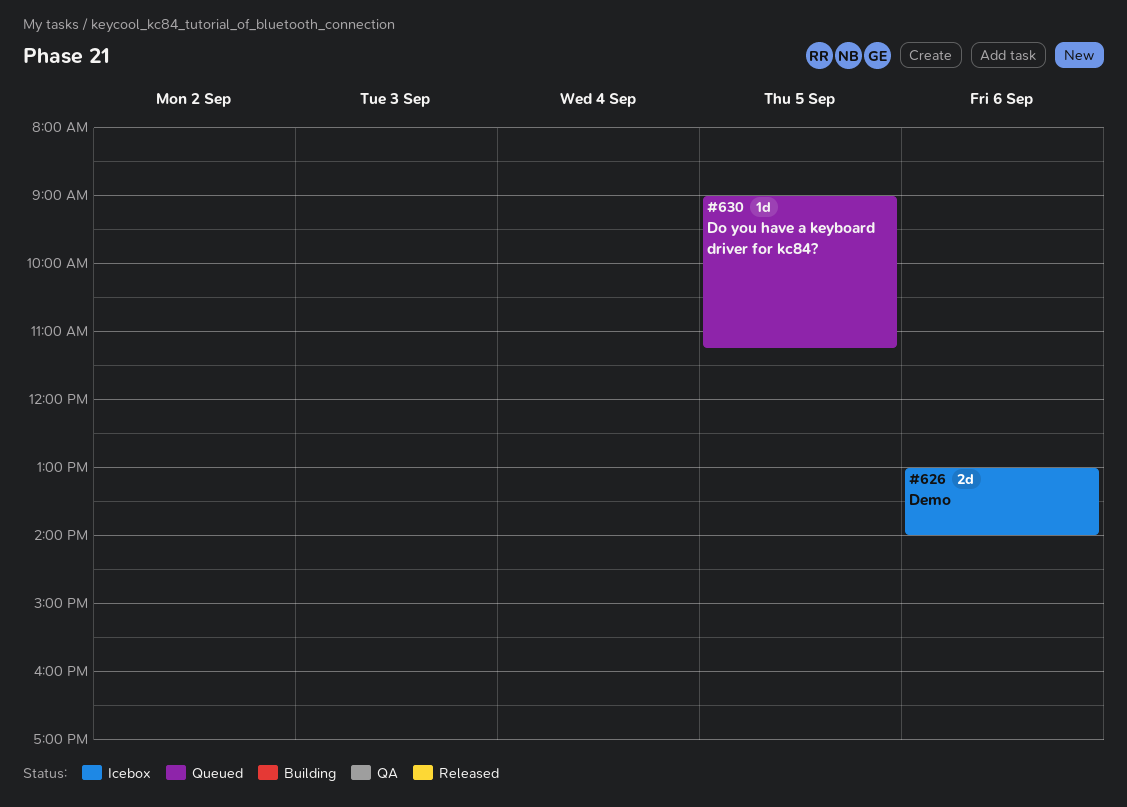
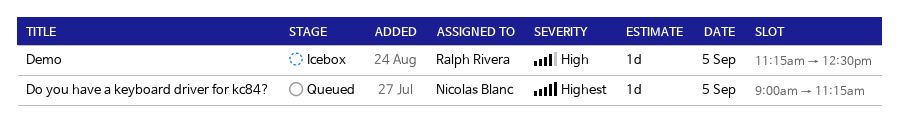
Demo, estimate: 2d -> 1d
Demo, day: Sep 6 -> Sep 5
Demo, begins: 13:00 -> 11:15
Demo, ends: 14:00 -> 12:30

